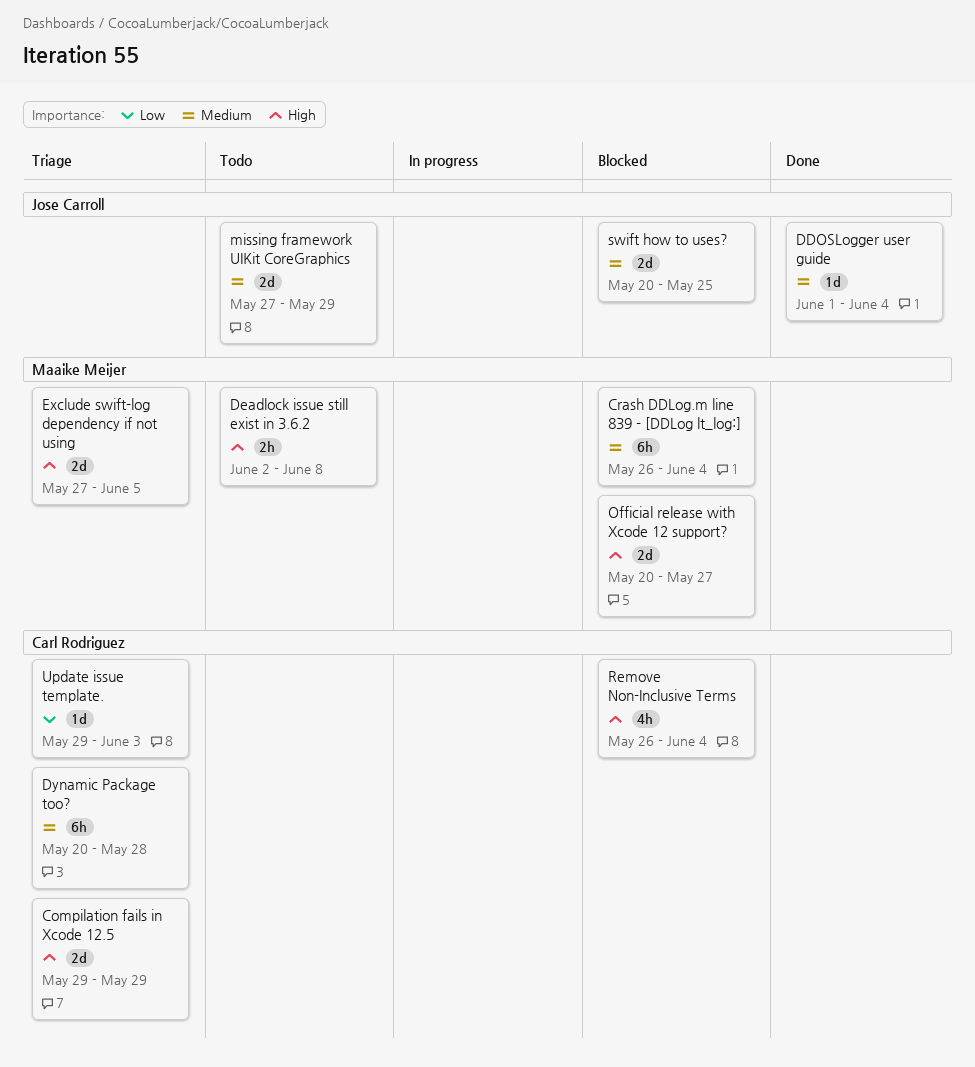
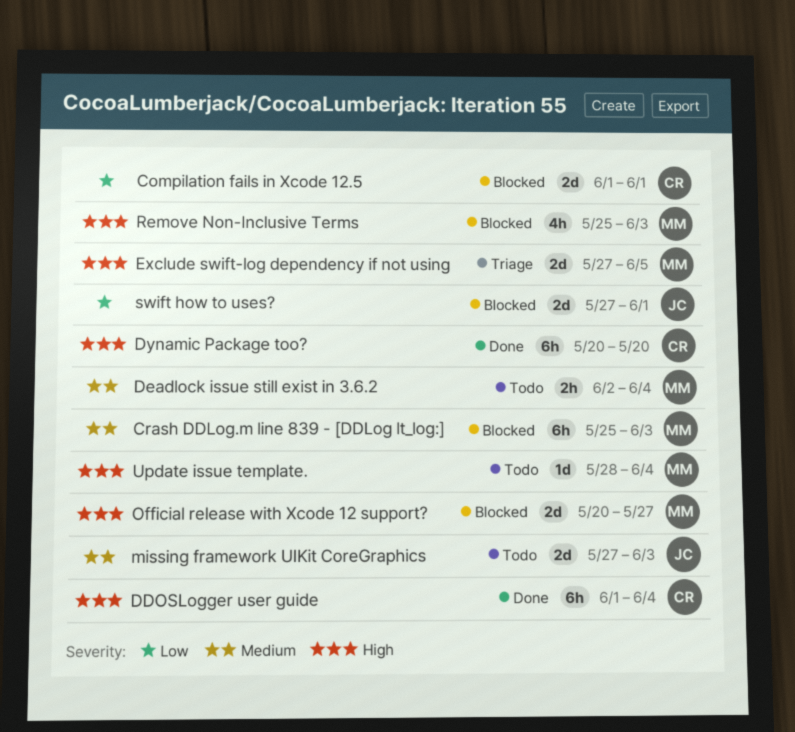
Compilation fails in Xcode 12.5, status: Triage -> Blocked
Compilation fails in Xcode 12.5, priority: High -> Low
Compilation fails in Xcode 12.5, start: May 29 -> Jun 1
Compilation fails in Xcode 12.5, due: May 29 -> Jun 1
Crash DDLog.m line 839 - [DDLog lt_log:], start: May 26 -> May 25
Crash DDLog.m line 839 - [DDLog lt_log:], due: Jun 4 -> Jun 3
DDOSLogger user guide, owner: Jose Carroll -> Carl Rodriguez
DDOSLogger user guide, priority: Medium -> High
DDOSLogger user guide, estimate: 1d -> 6h
Deadlock issue still exist in 3.6.2, priority: High -> Medium
Deadlock issue still exist in 3.6.2, due: Jun 8 -> Jun 4
Dynamic Package too?, status: Triage -> Done
Dynamic Package too?, priority: Medium -> High
Dynamic Package too?, due: May 28 -> May 20
missing framework UIKit CoreGraphics, due: May 29 -> Jun 3
Remove Non-Inclusive Terms, owner: Carl Rodriguez -> Maaike Meijer
Remove Non-Inclusive Terms, start: May 26 -> May 25
Remove Non-Inclusive Terms, due: Jun 4 -> Jun 3
swift how to uses?, priority: Medium -> Low
swift how to uses?, start: May 20 -> May 27
swift how to uses?, due: May 25 -> Jun 1
Update issue template., status: Triage -> Todo
Update issue template., owner: Carl Rodriguez -> Maaike Meijer
Update issue template., priority: Low -> High
Update issue template., start: May 29 -> May 28
Update issue template., due: Jun 3 -> Jun 4

